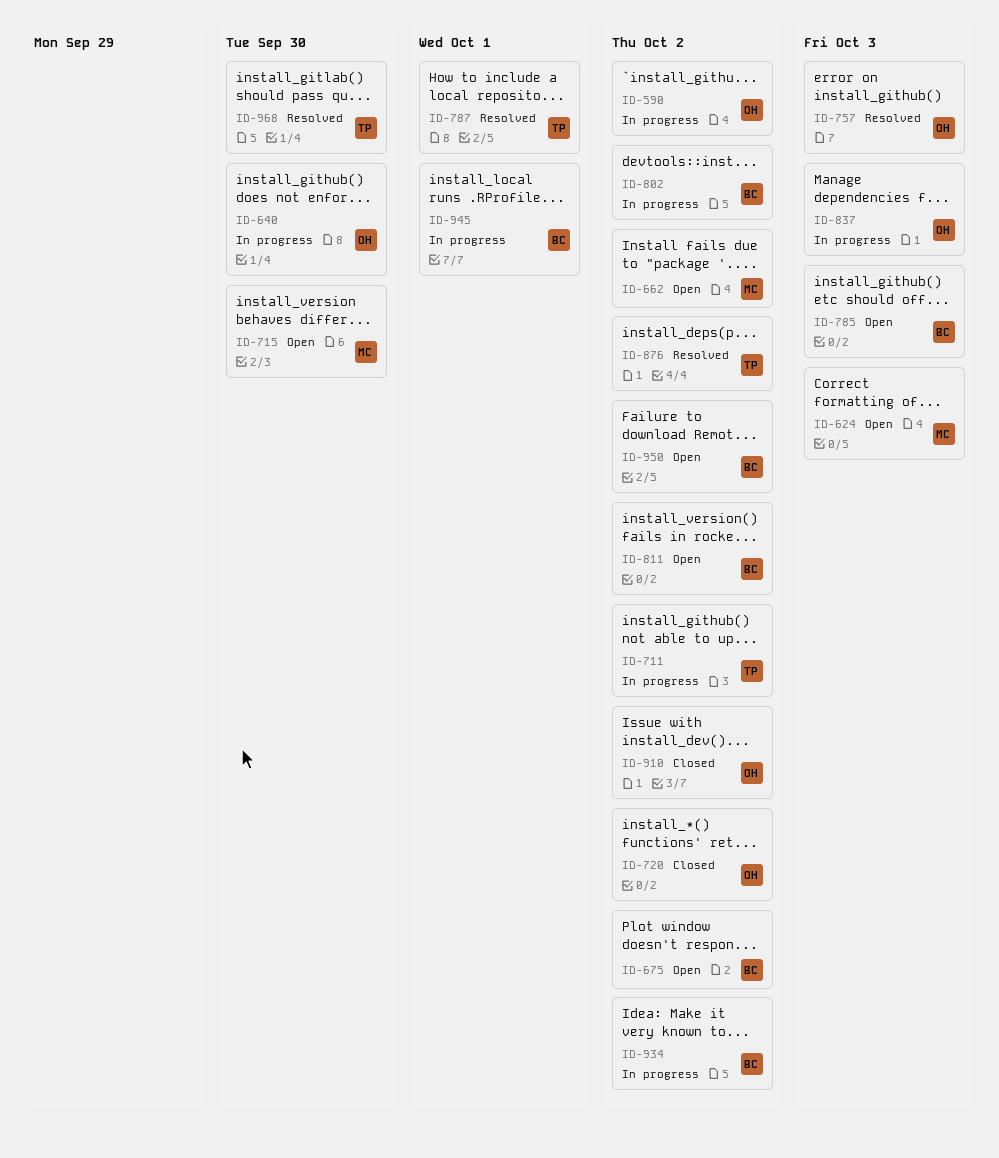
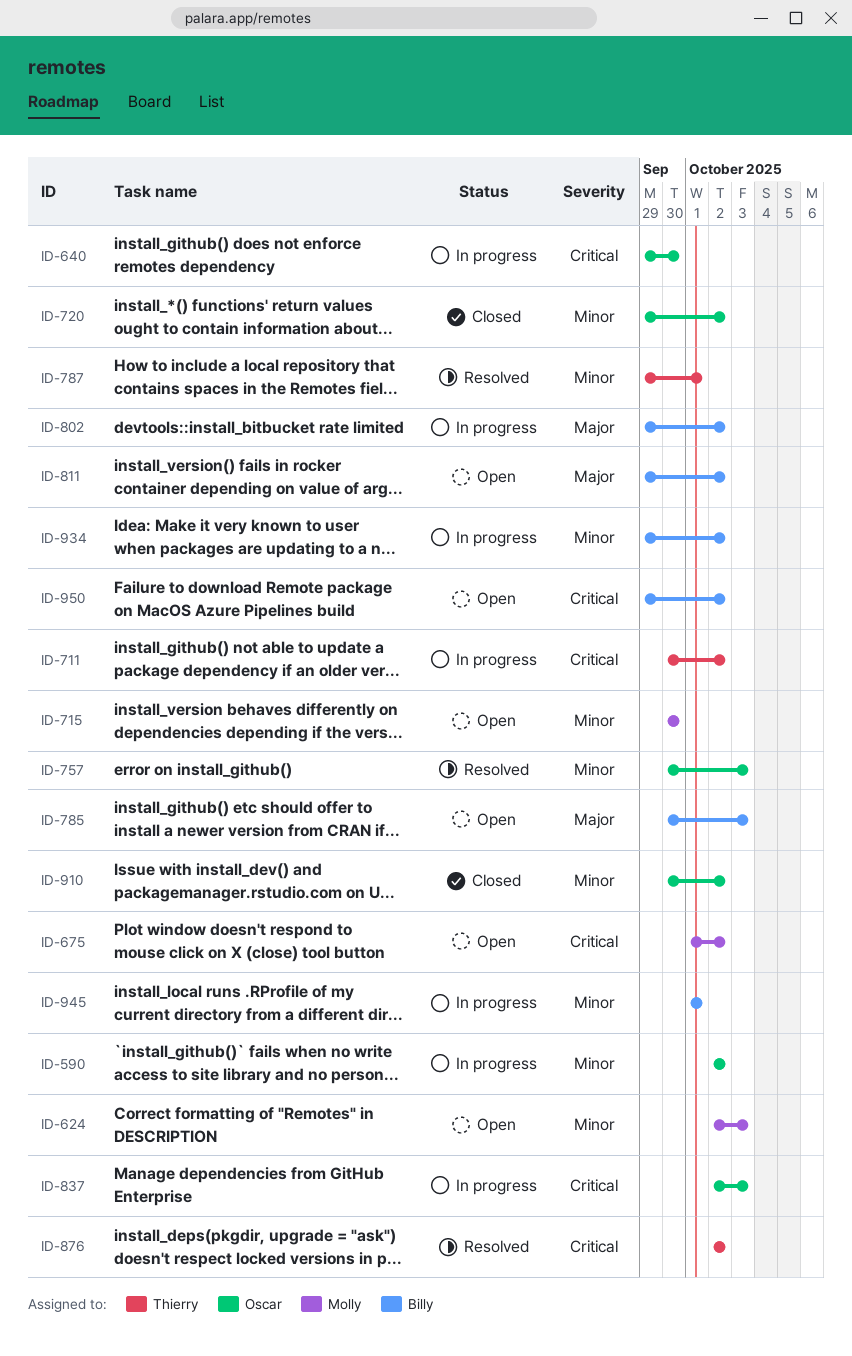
ID-662: present -> none
ID-675, owner: Billy -> Molly
ID-968: present -> none

